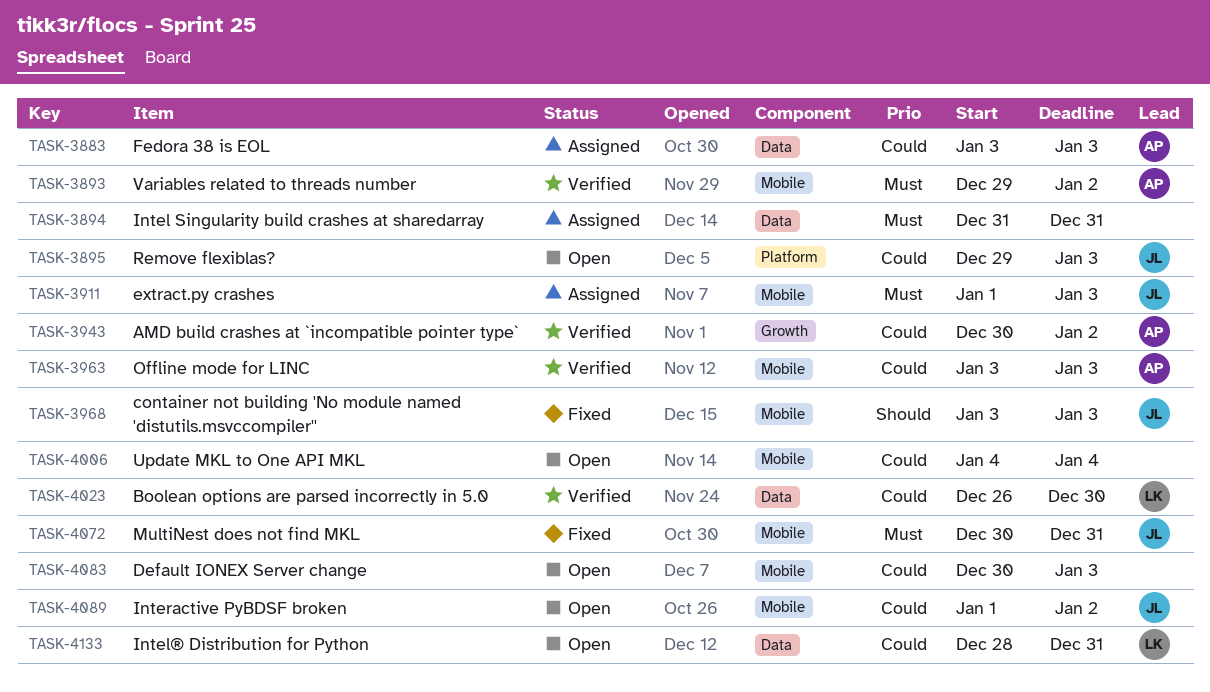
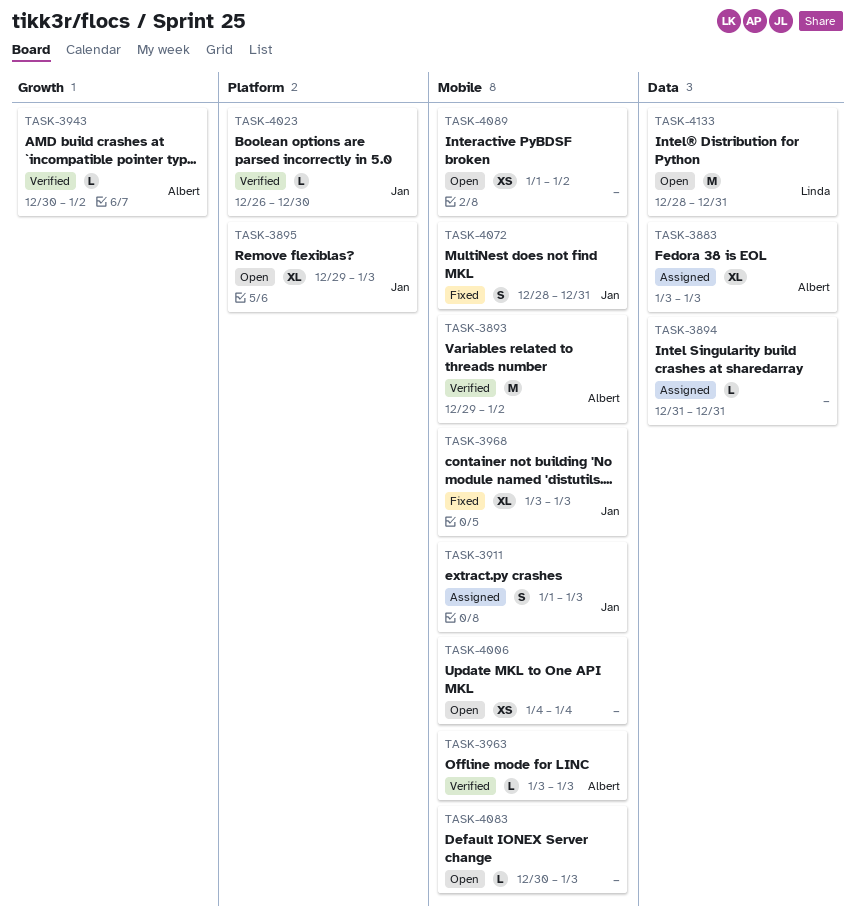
TASK-4023, owner: Linda -> Jan
TASK-4023, label: Data -> Platform
TASK-4072, start: Dec 30 -> Dec 28
TASK-4089, owner: Jan -> none

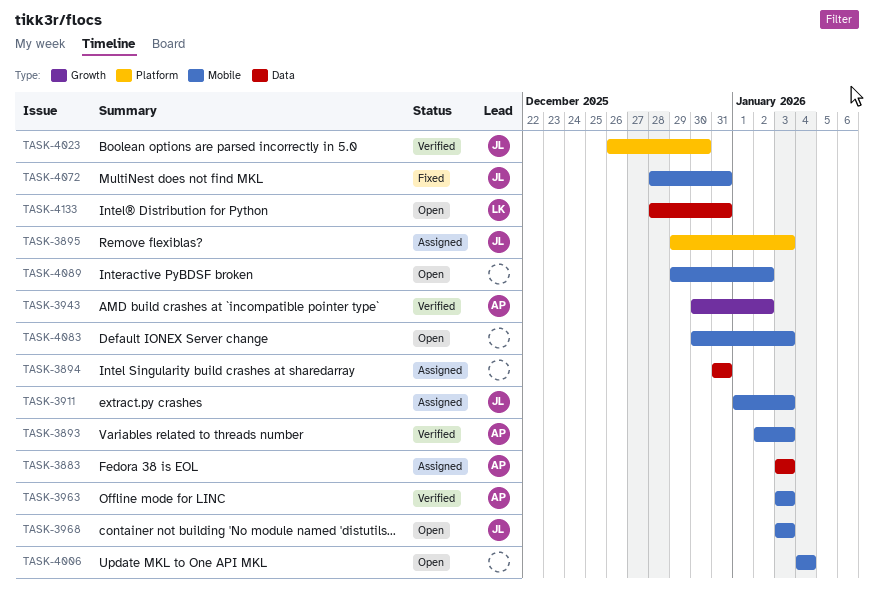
TASK-3893, start: Dec 29 -> Jan 2
TASK-3893, due: Jan 2 -> Jan 3
TASK-3895, status: Open -> Assigned
TASK-3968, status: Fixed -> Open
TASK-4089, start: Jan 1 -> Dec 29

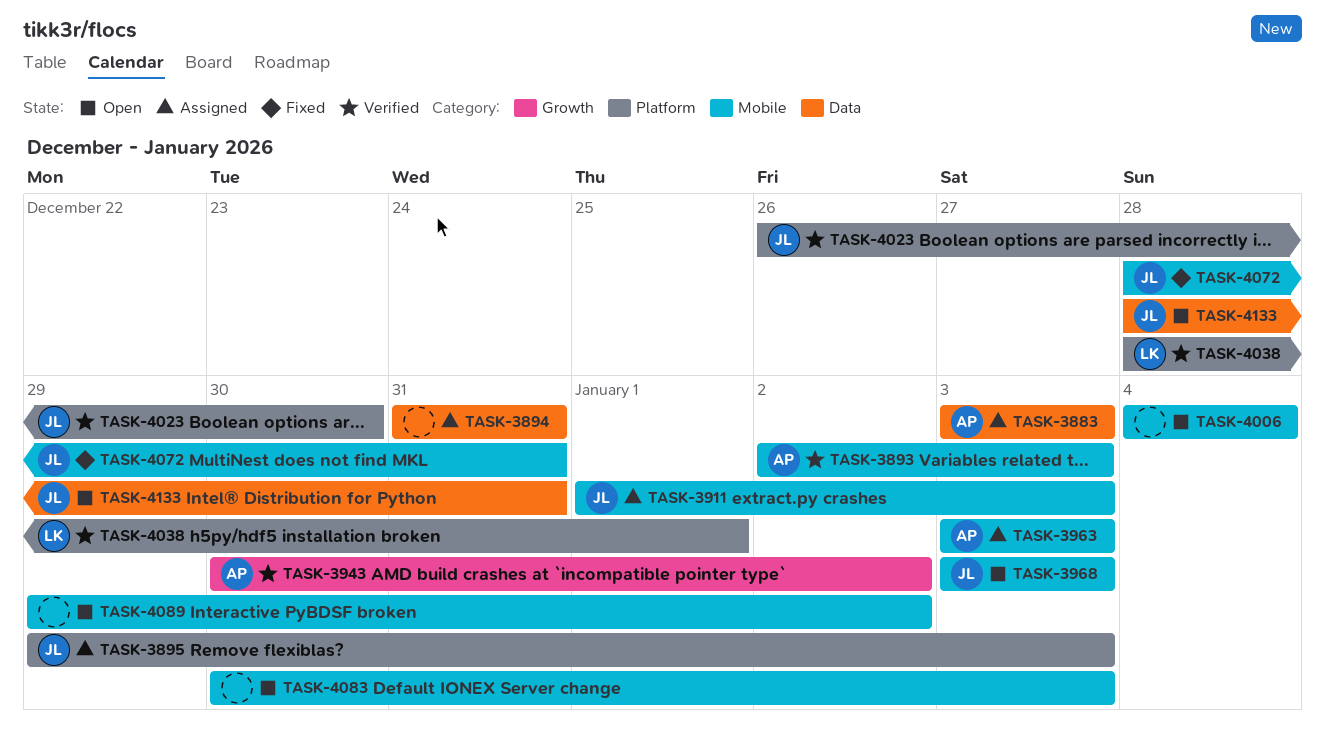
TASK-3963, status: Verified -> Assigned
TASK-4038: none -> present
TASK-4133, owner: LK -> JL

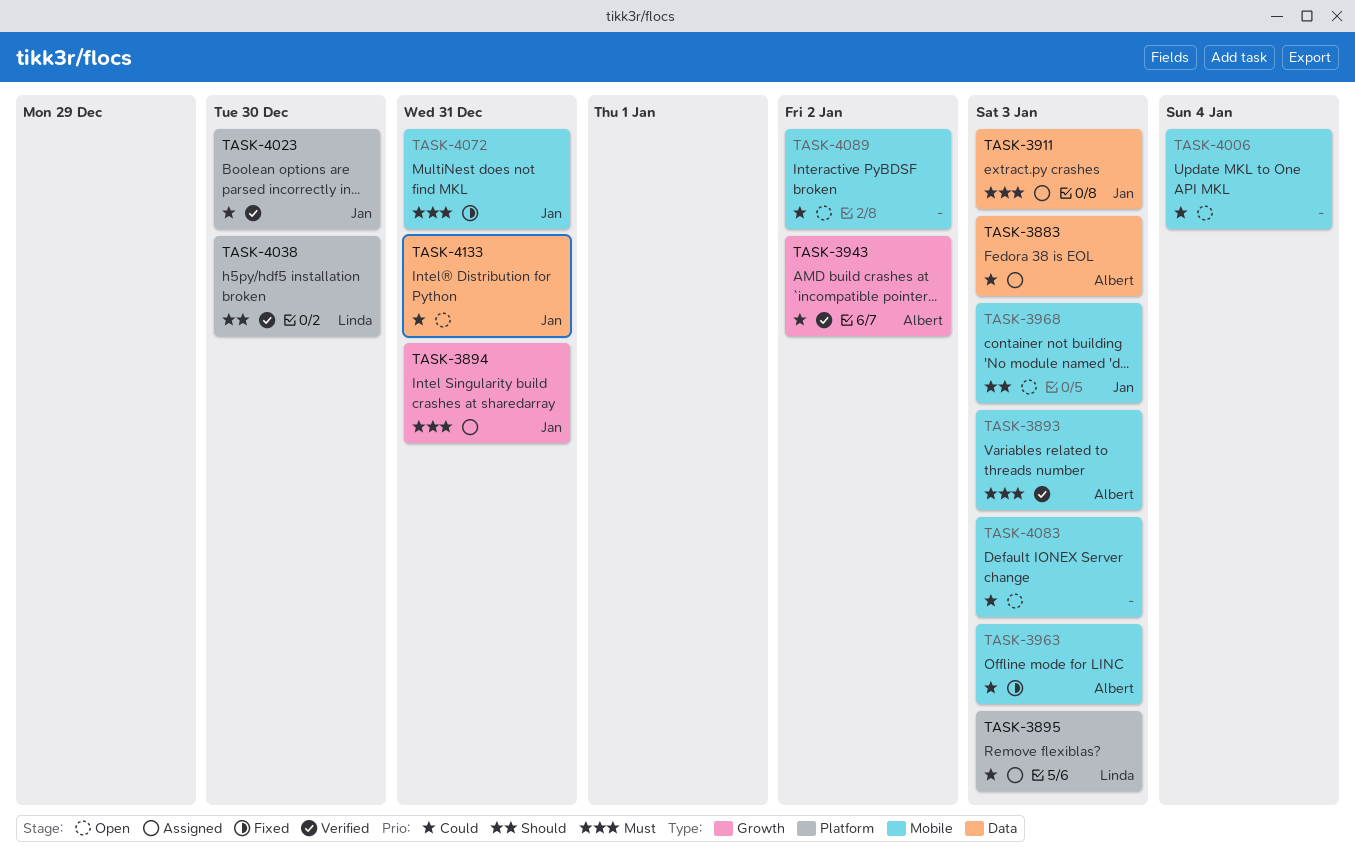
TASK-3894, owner: none -> Jan
TASK-3894, label: Data -> Growth
TASK-3895, owner: Jan -> Linda
TASK-3911, label: Mobile -> Data
TASK-3963, status: Assigned -> Fixed
TASK-4038, due: Jan 1 -> Dec 30

